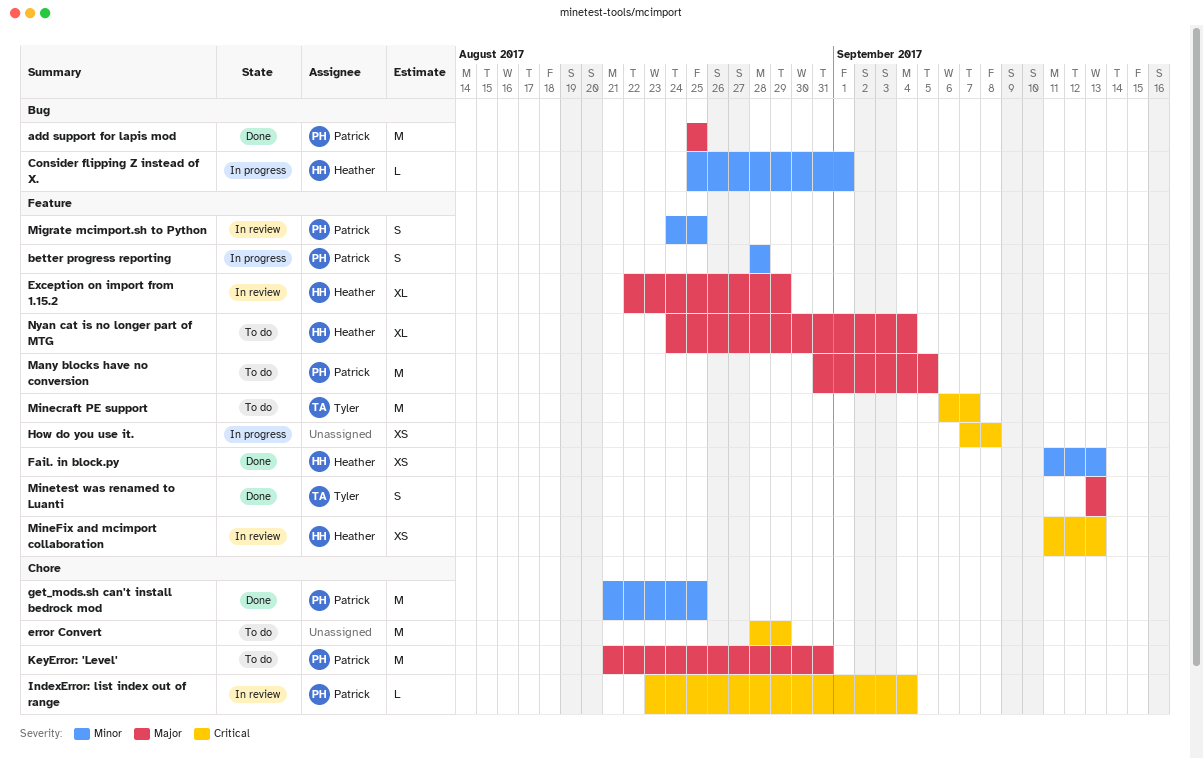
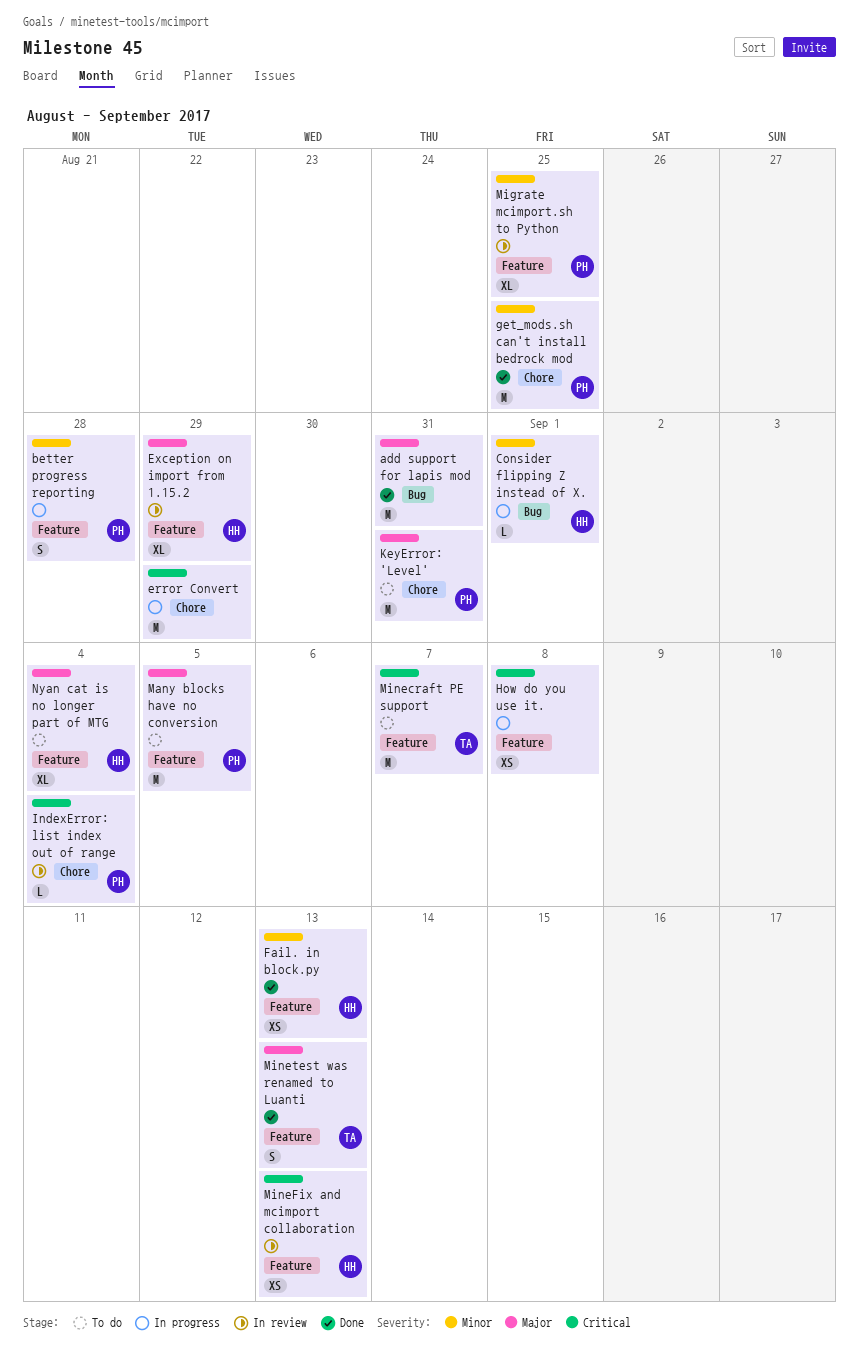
add support for lapis mod, owner: Patrick -> none
add support for lapis mod, due: Aug 25 -> Aug 31
error Convert, status: To do -> In progress
Migrate mcimport.sh to Python, estimate: S -> XL

